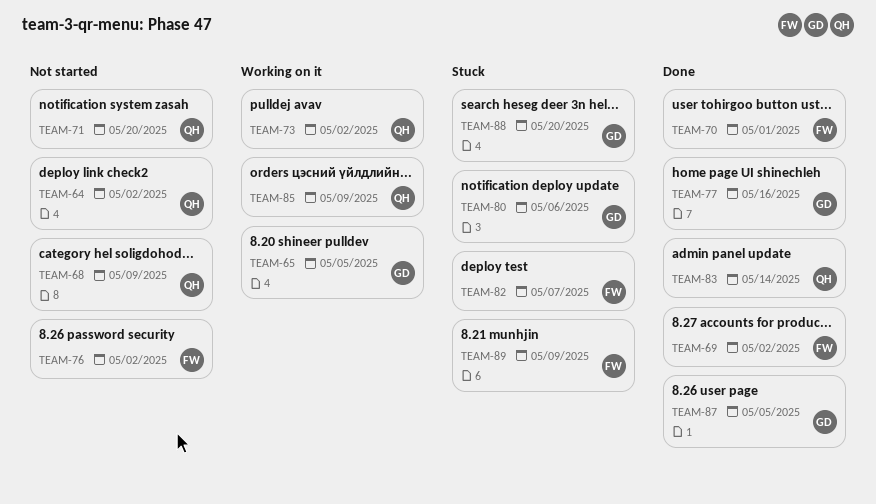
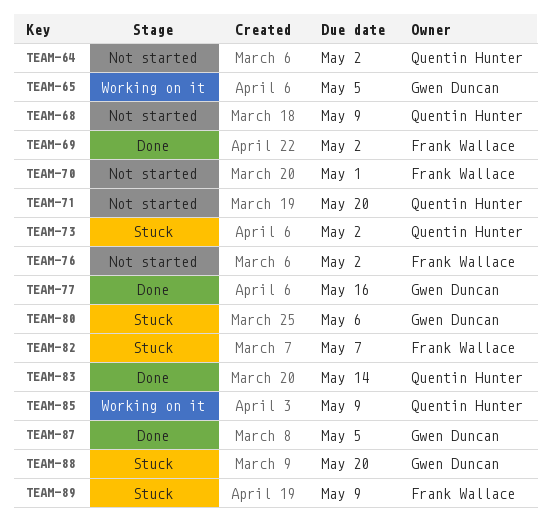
TEAM-70, status: Done -> Not started
TEAM-73, status: Working on it -> Stuck

